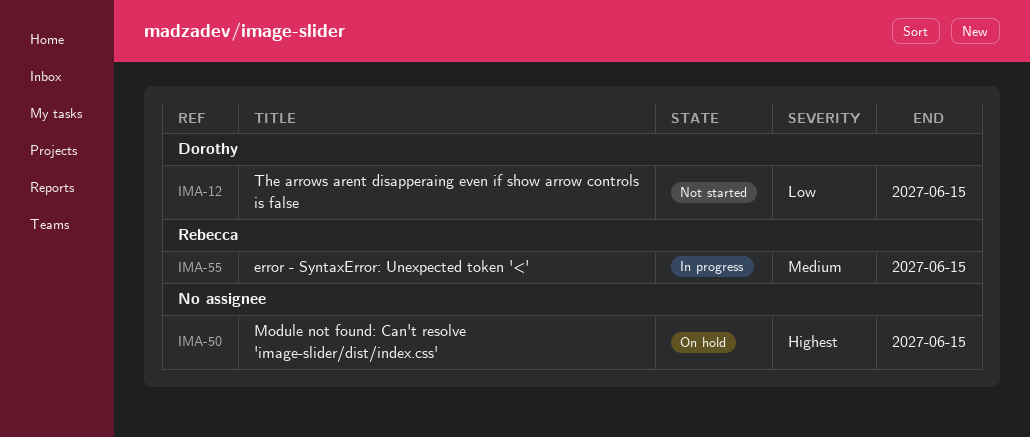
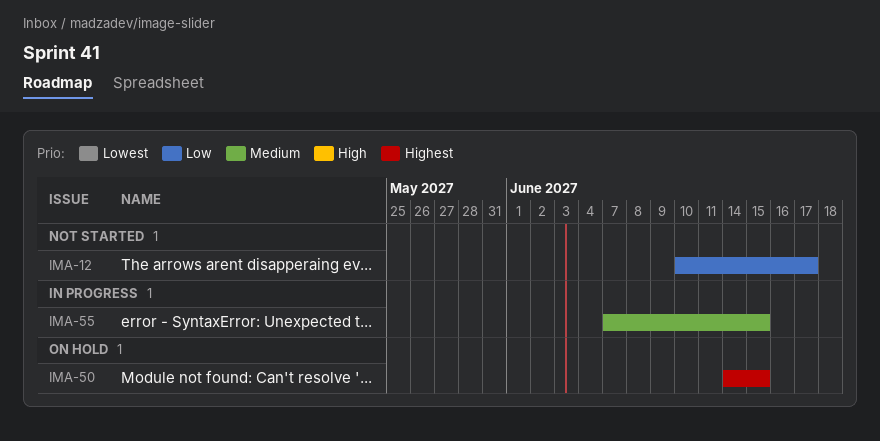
IMA-12, due: Jun 15 -> Jun 17

